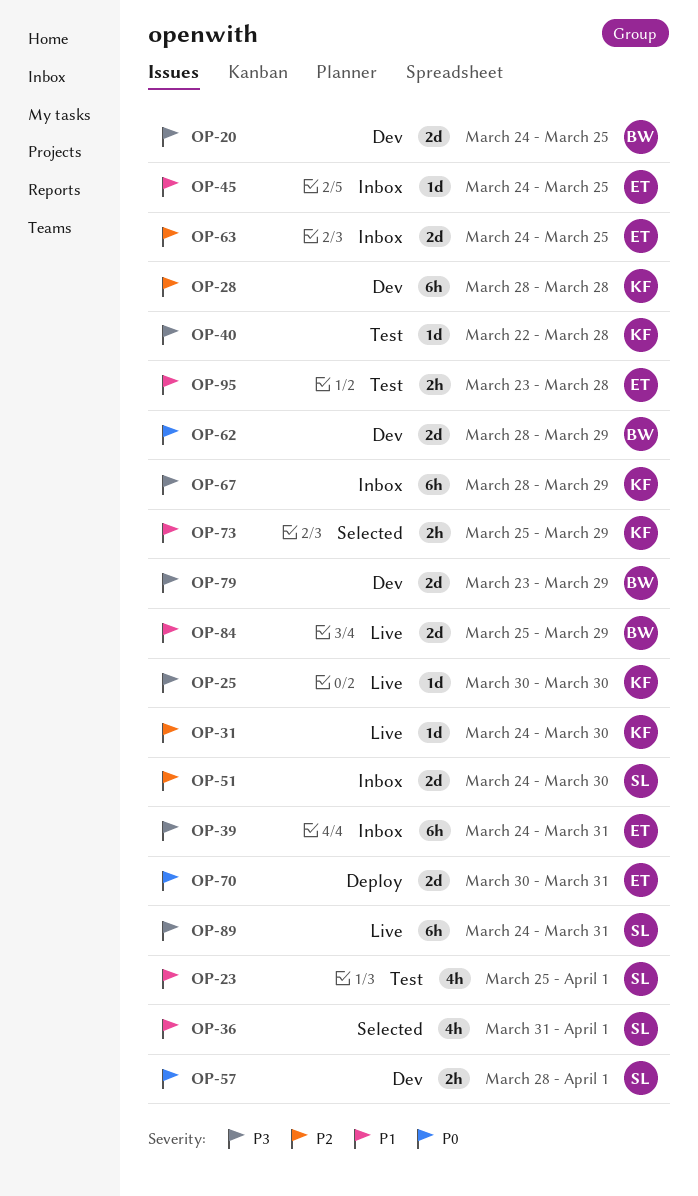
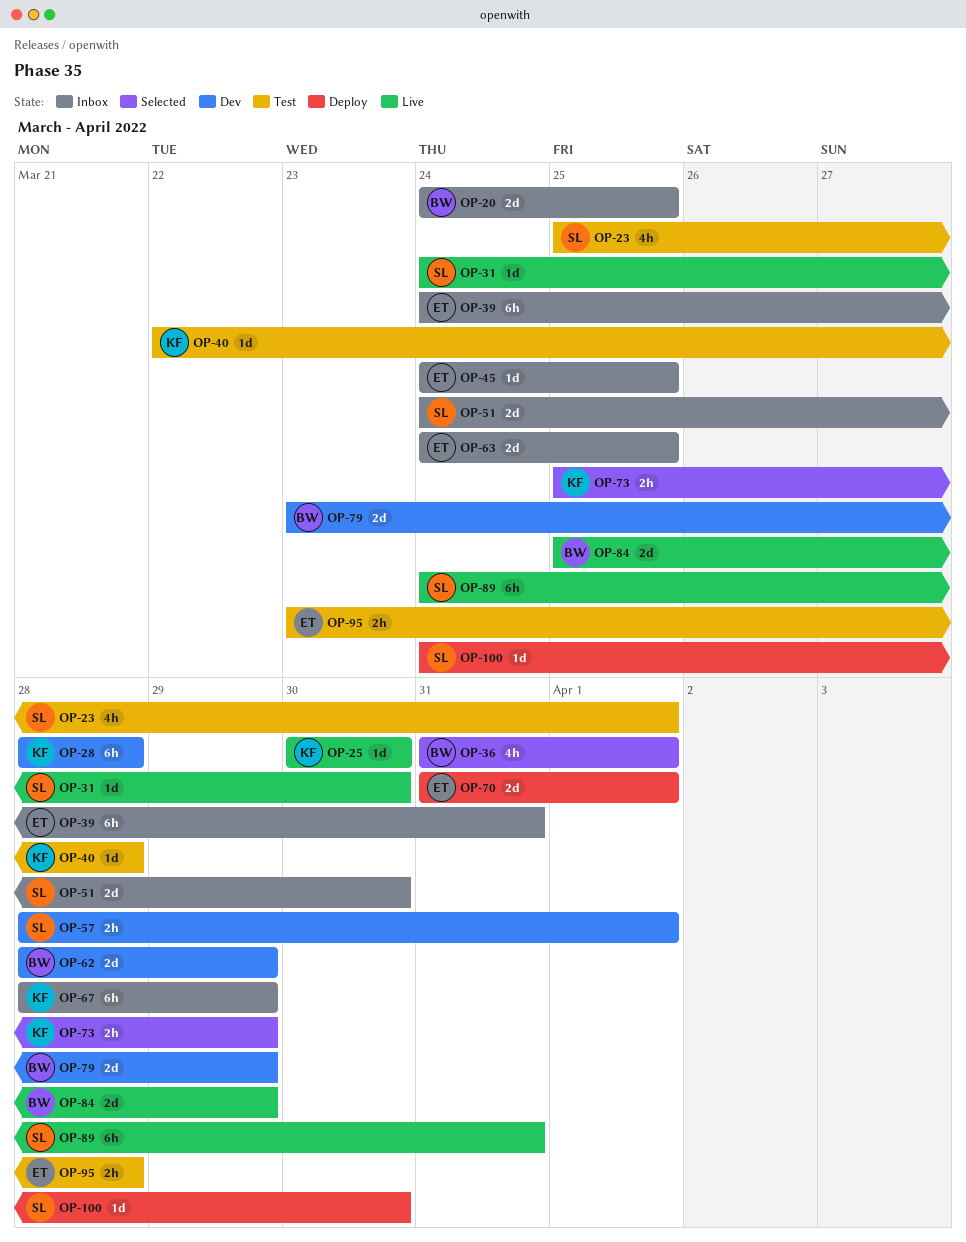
OP-20, status: Dev -> Inbox
OP-31, owner: KF -> SL
OP-36, owner: SL -> BW
OP-70, start: Mar 30 -> Mar 31
OP-70, due: Mar 31 -> Apr 1
OP-100: none -> present

